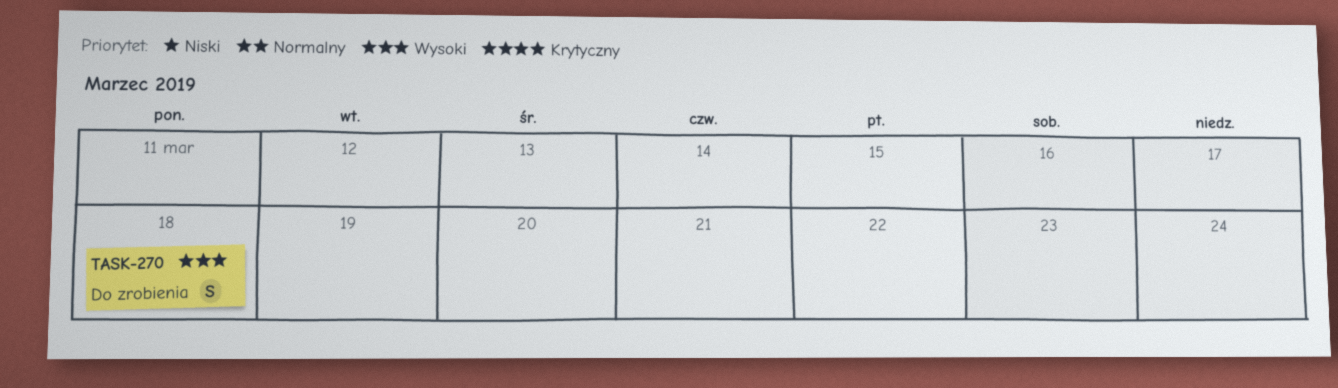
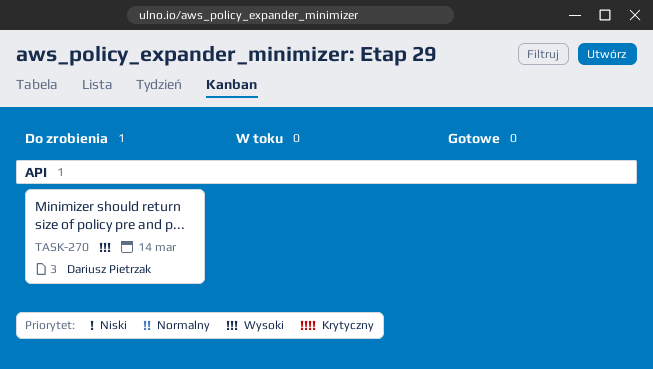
TASK-270, due: Mar 18 -> Mar 14

